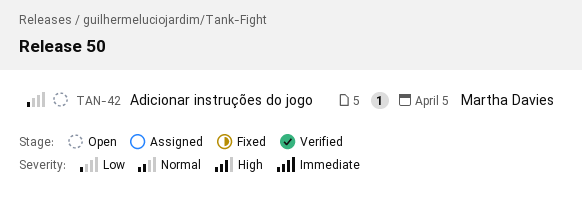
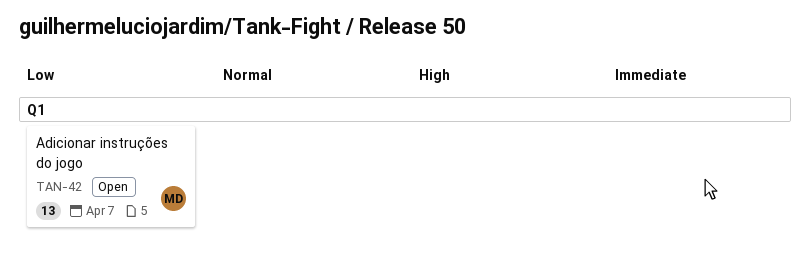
TAN-42, estimate: 1 -> 13
TAN-42, due: Apr 5 -> Apr 7

